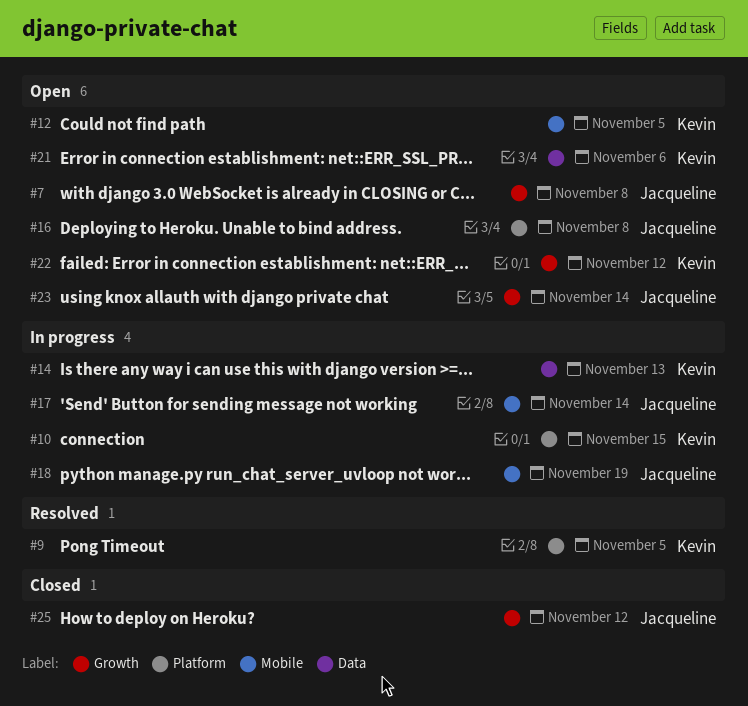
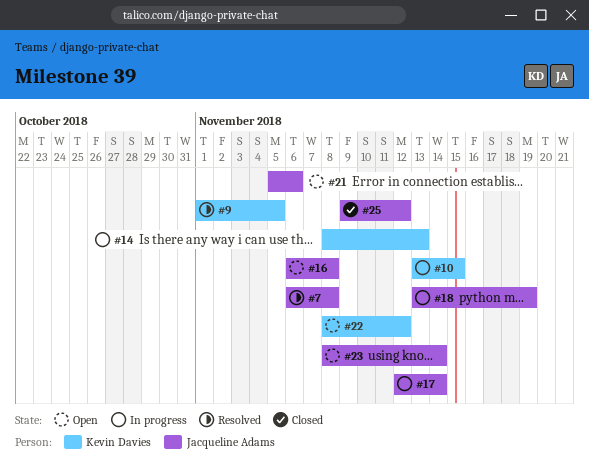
#7, status: Open -> Resolved
#12: present -> none
#21, owner: Kevin Davies -> Jacqueline Adams

